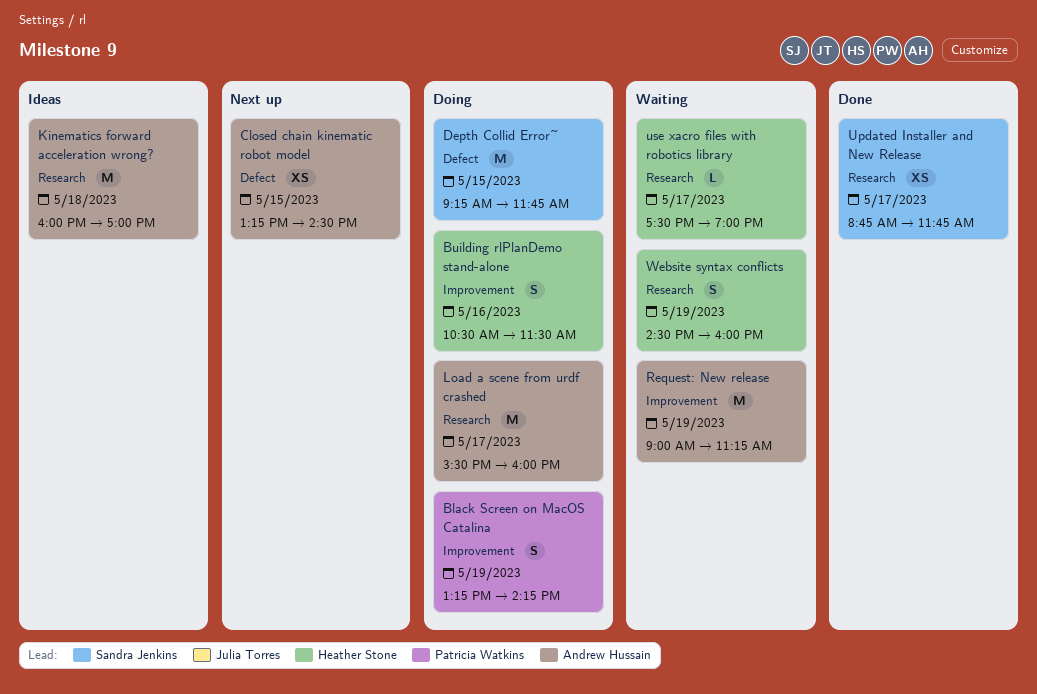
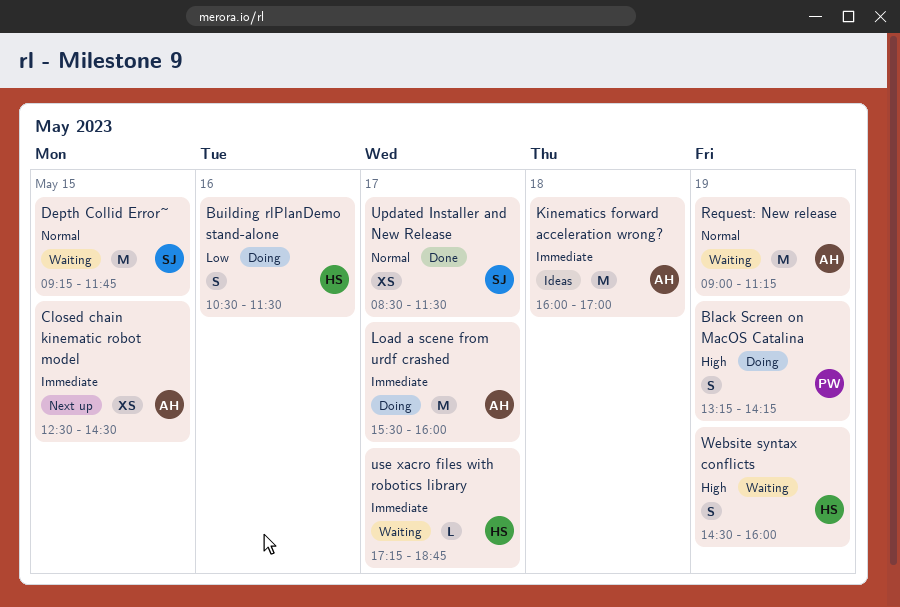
Closed chain kinematic robot model, begins: 13:15 -> 12:30
Depth Collid Error~, status: Doing -> Waiting
Updated Installer and New Release, begins: 08:45 -> 08:30
Updated Installer and New Release, ends: 11:45 -> 11:30
use xacro files with robotics library, begins: 17:30 -> 17:15
use xacro files with robotics library, ends: 19:00 -> 18:45

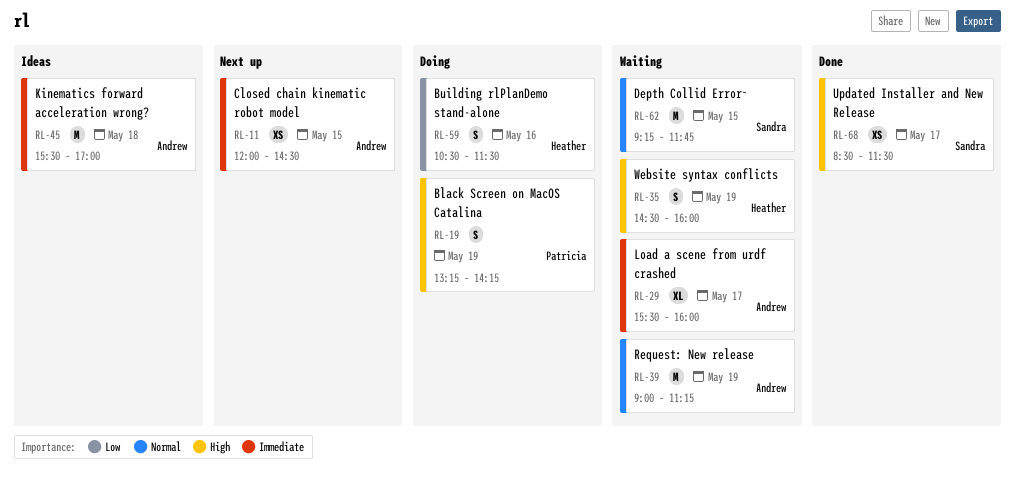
Closed chain kinematic robot model, begins: 12:30 -> 12:00
Kinematics forward acceleration wrong?, begins: 16:00 -> 15:30
Load a scene from urdf crashed, status: Doing -> Waiting
Load a scene from urdf crashed, estimate: M -> XL
Updated Installer and New Release, priority: Normal -> High
use xacro files with robotics library: present -> none

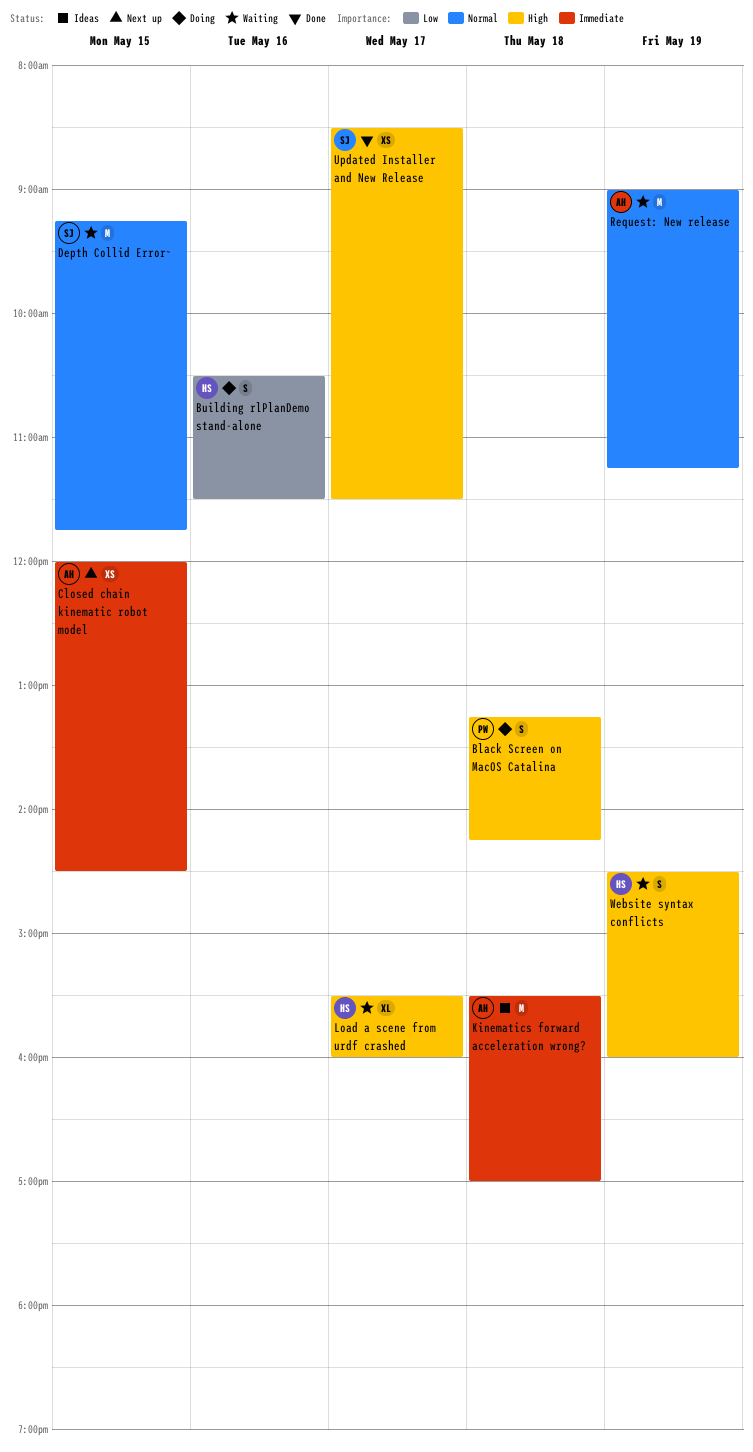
Black Screen on MacOS Catalina, day: May 19 -> May 18
Load a scene from urdf crashed, owner: Andrew -> Heather
Load a scene from urdf crashed, priority: Immediate -> High

